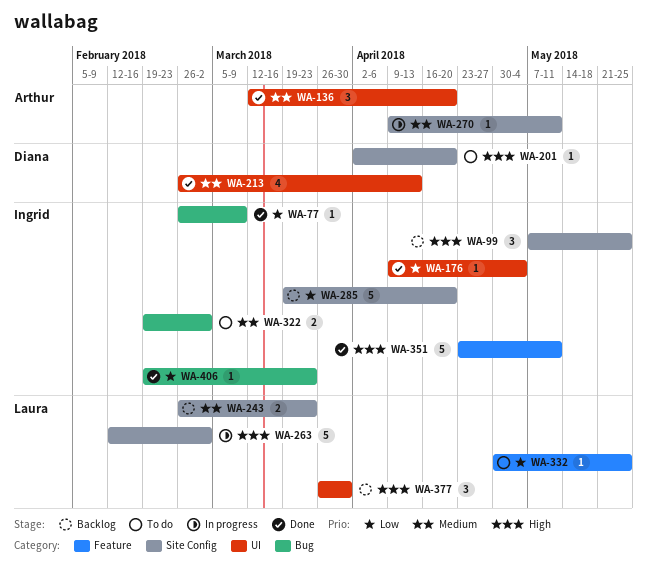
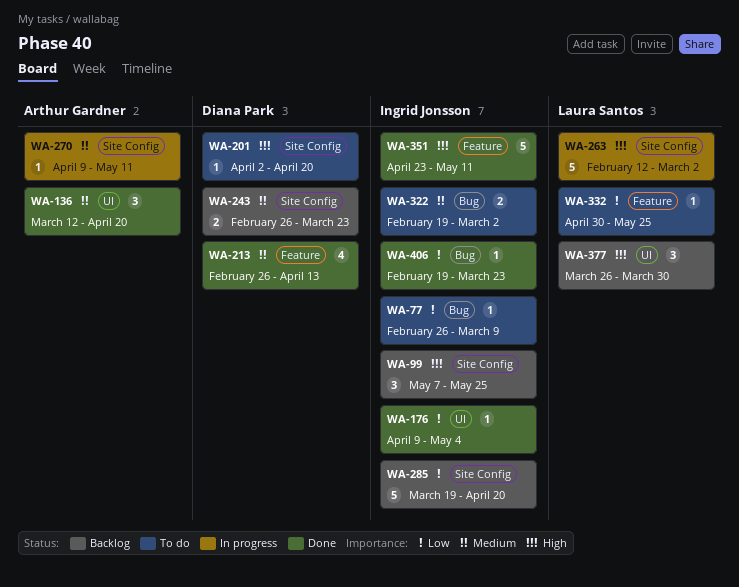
WA-77, status: Done -> To do
WA-213, label: UI -> Feature
WA-243, owner: Laura Santos -> Diana Park

